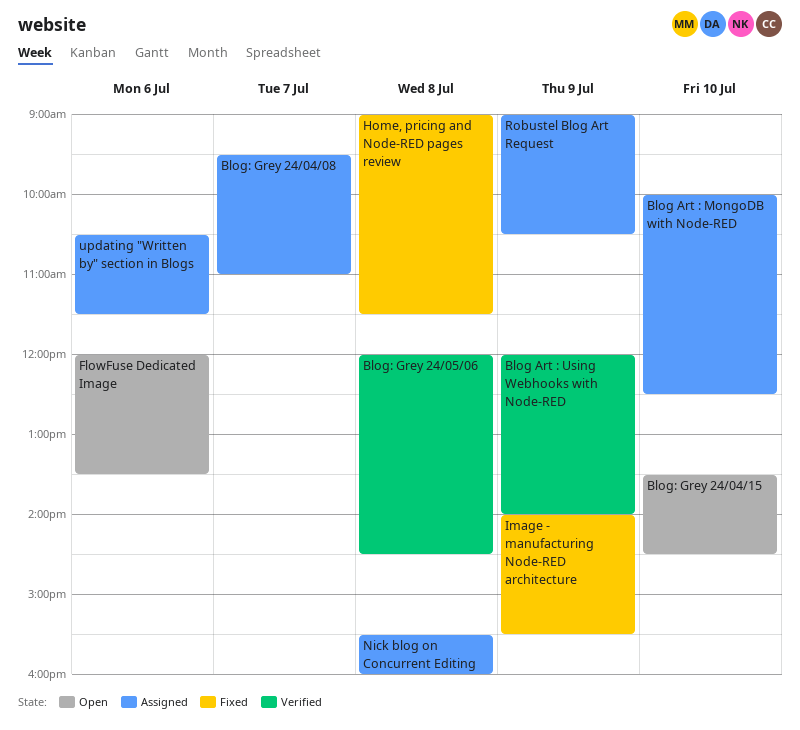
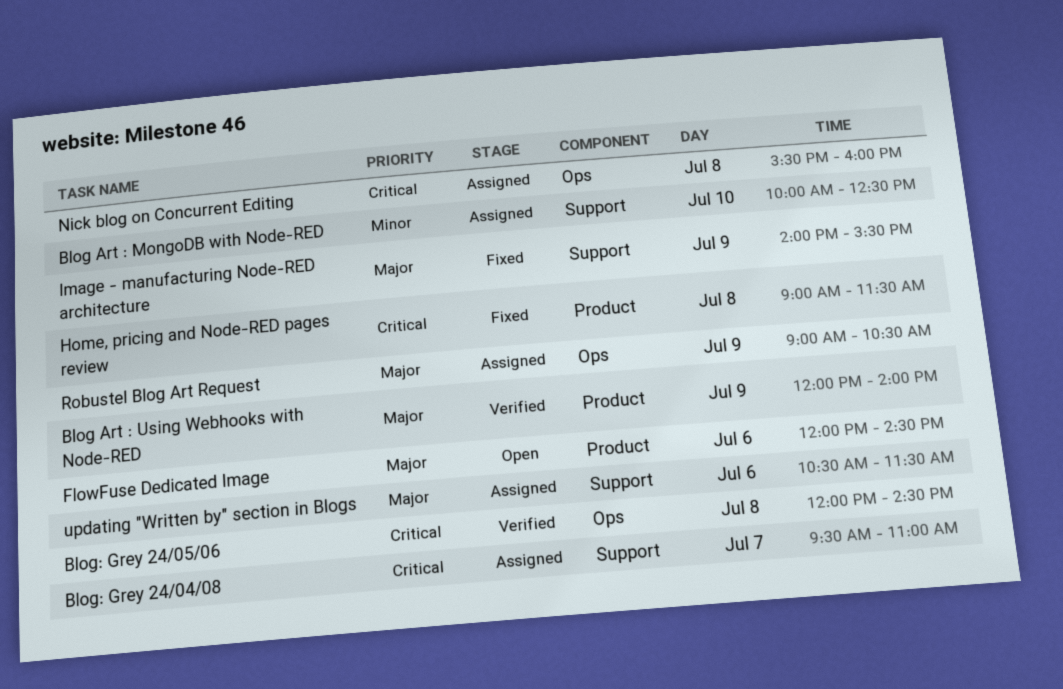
Blog: Grey 24/04/15: present -> none
FlowFuse Dedicated Image, ends: 13:30 -> 14:30

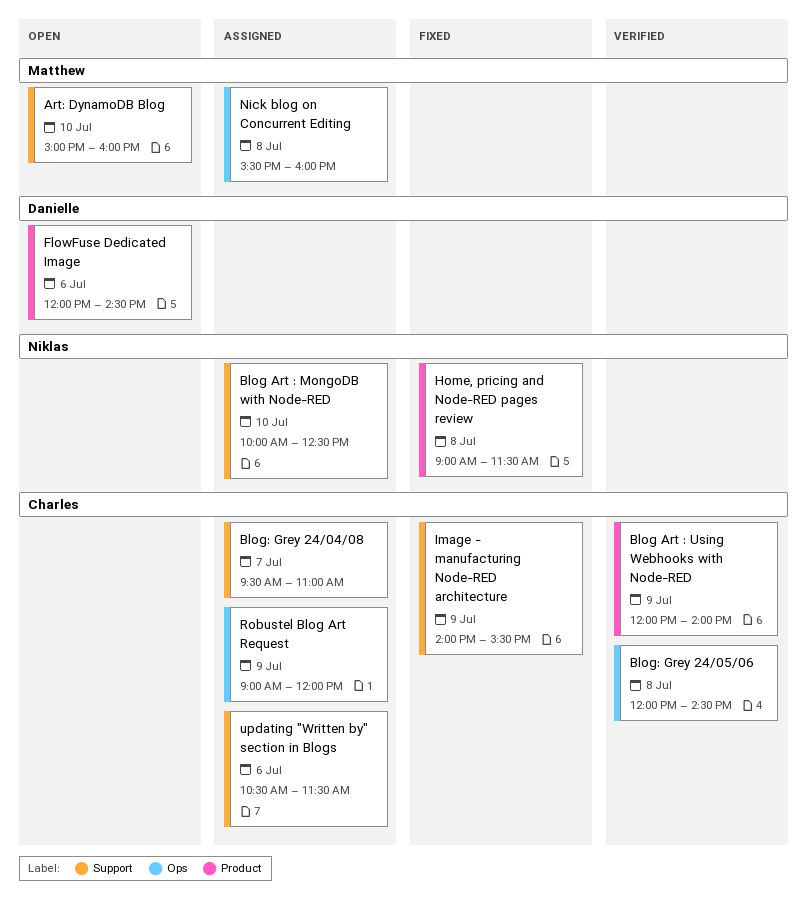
Art: DynamoDB Blog: none -> present
Robustel Blog Art Request, ends: 10:30 -> 12:00

